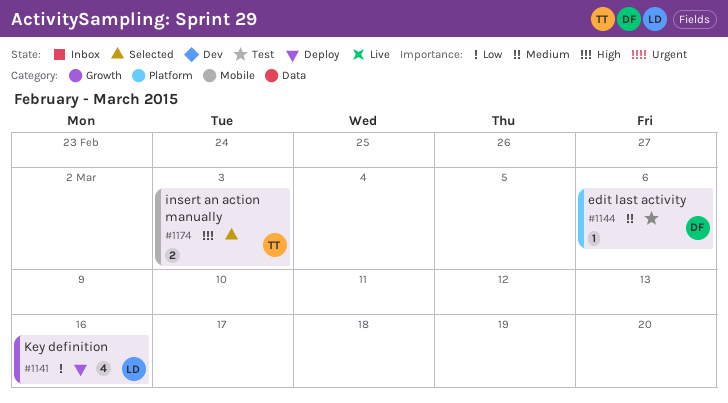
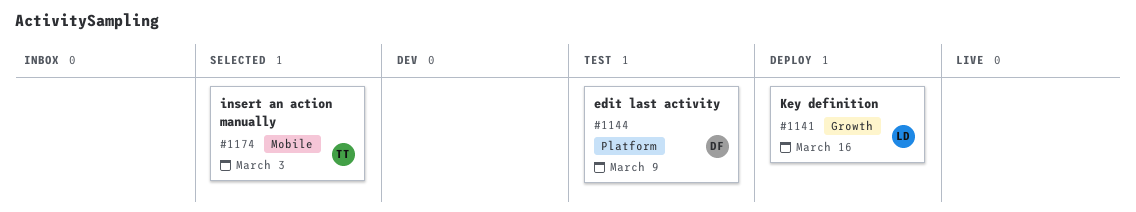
#1144, due: Mar 6 -> Mar 9

